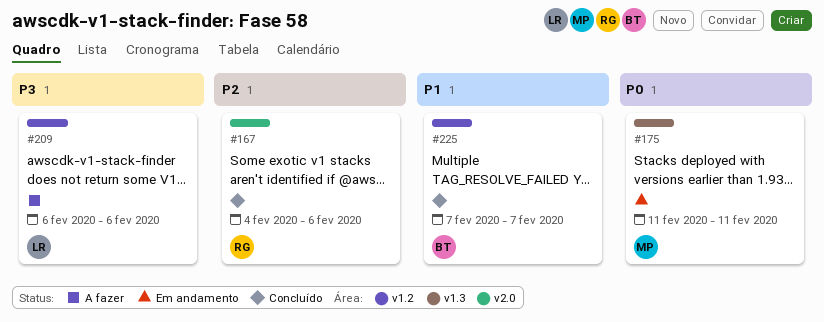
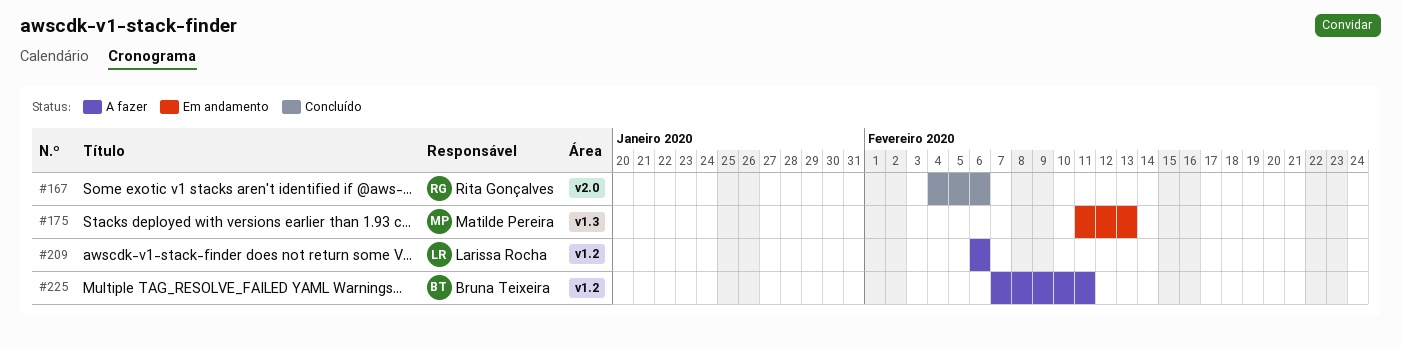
#175, due: Feb 11 -> Feb 13
#225, status: Concluído -> A fazer
#225, due: Feb 7 -> Feb 11

